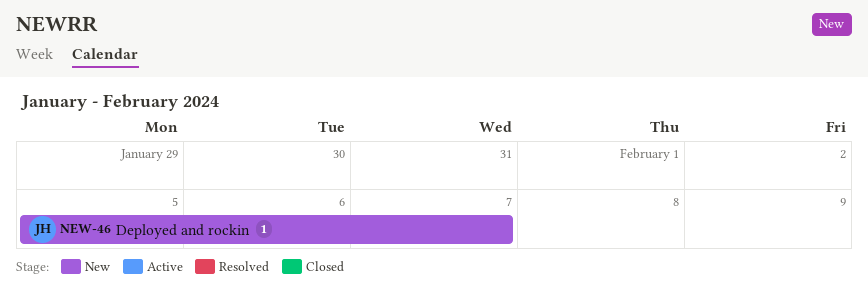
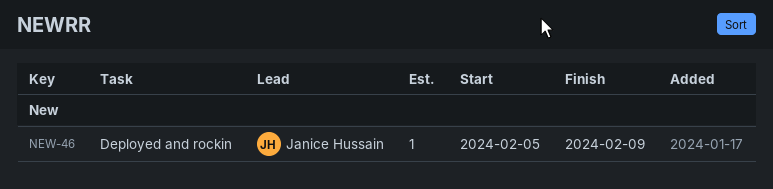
NEW-46, due: Feb 7 -> Feb 9

